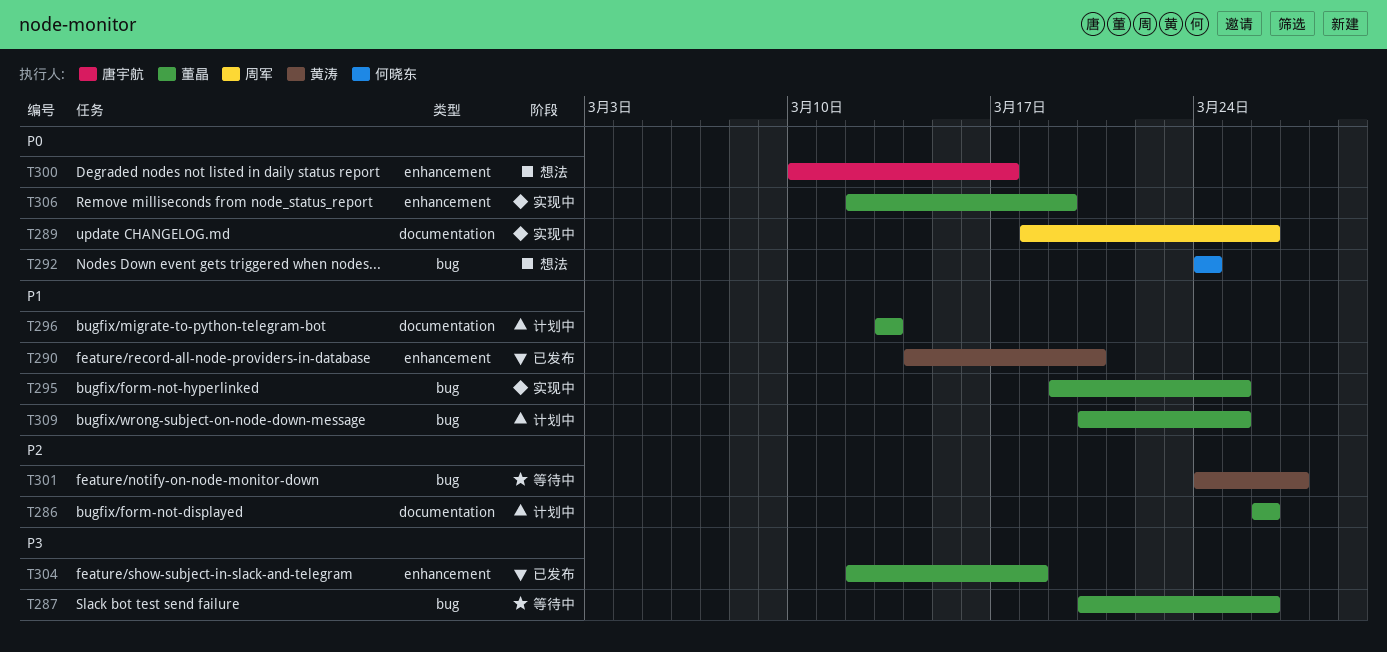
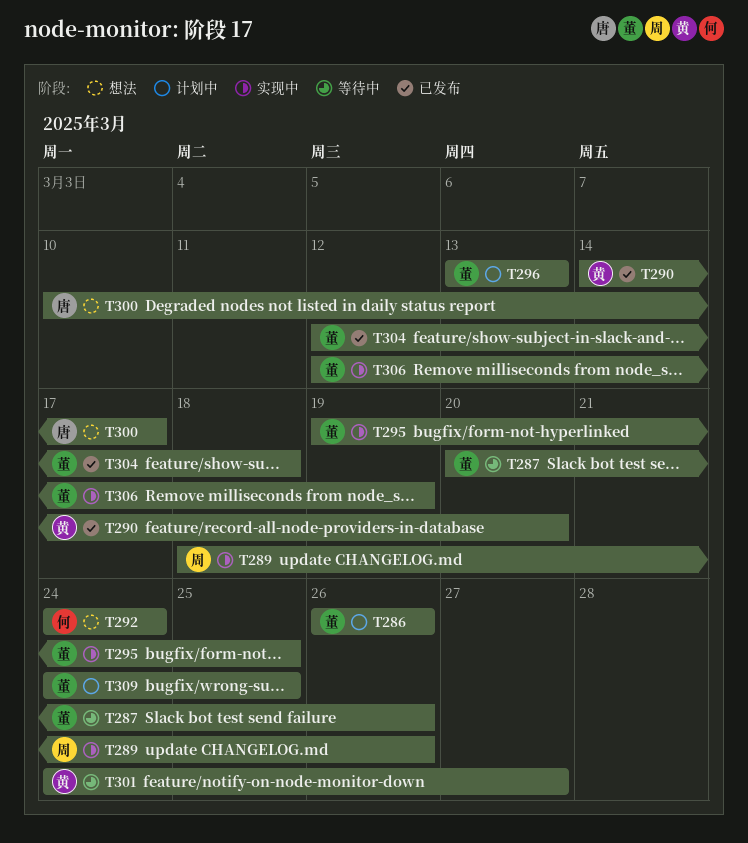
T309, start: Mar 20 -> Mar 24

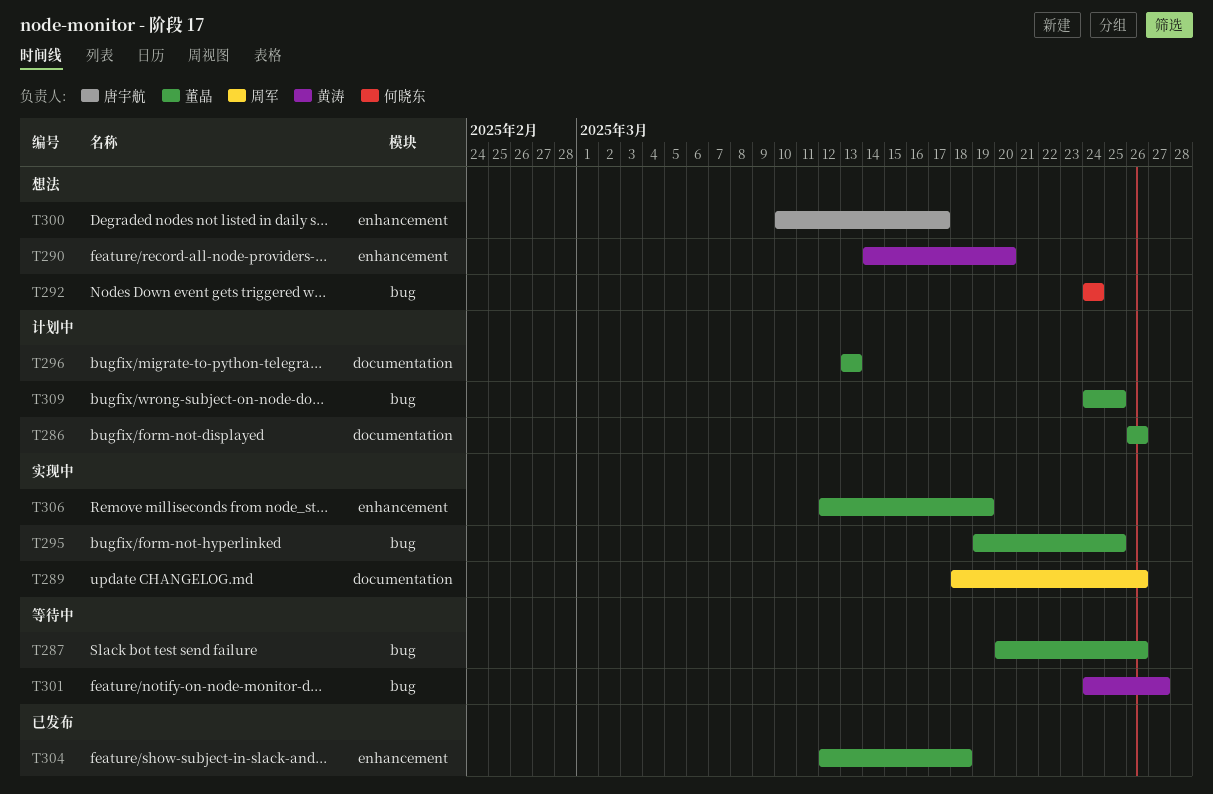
T290, status: 已发布 -> 想法

